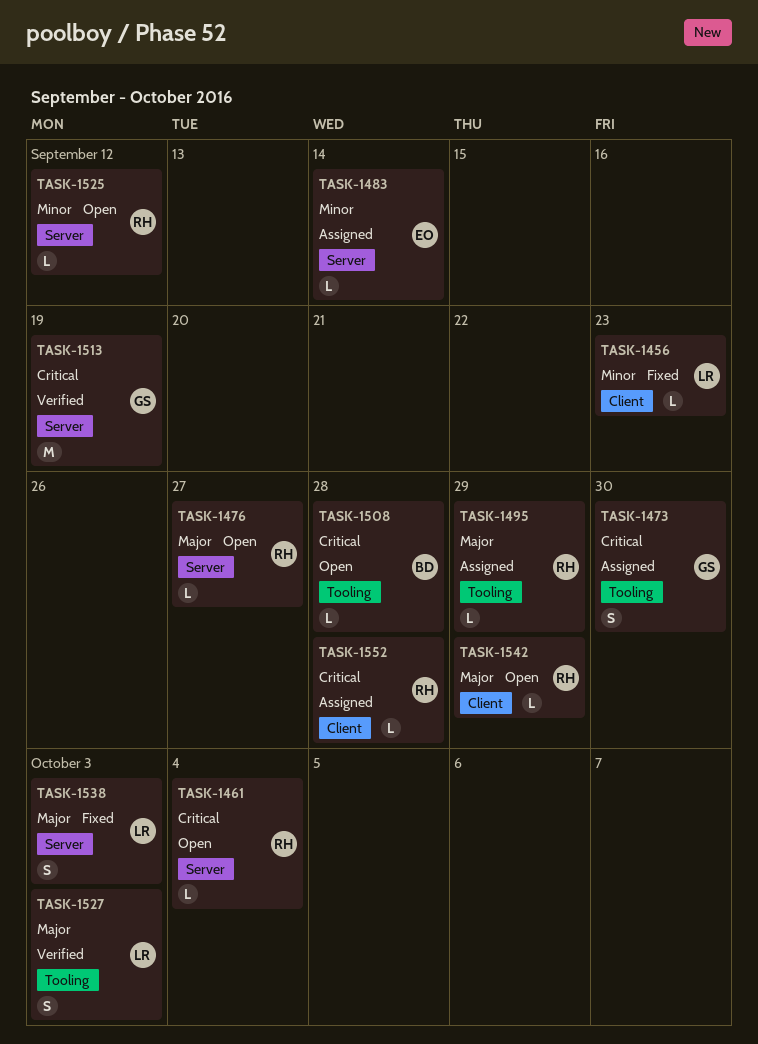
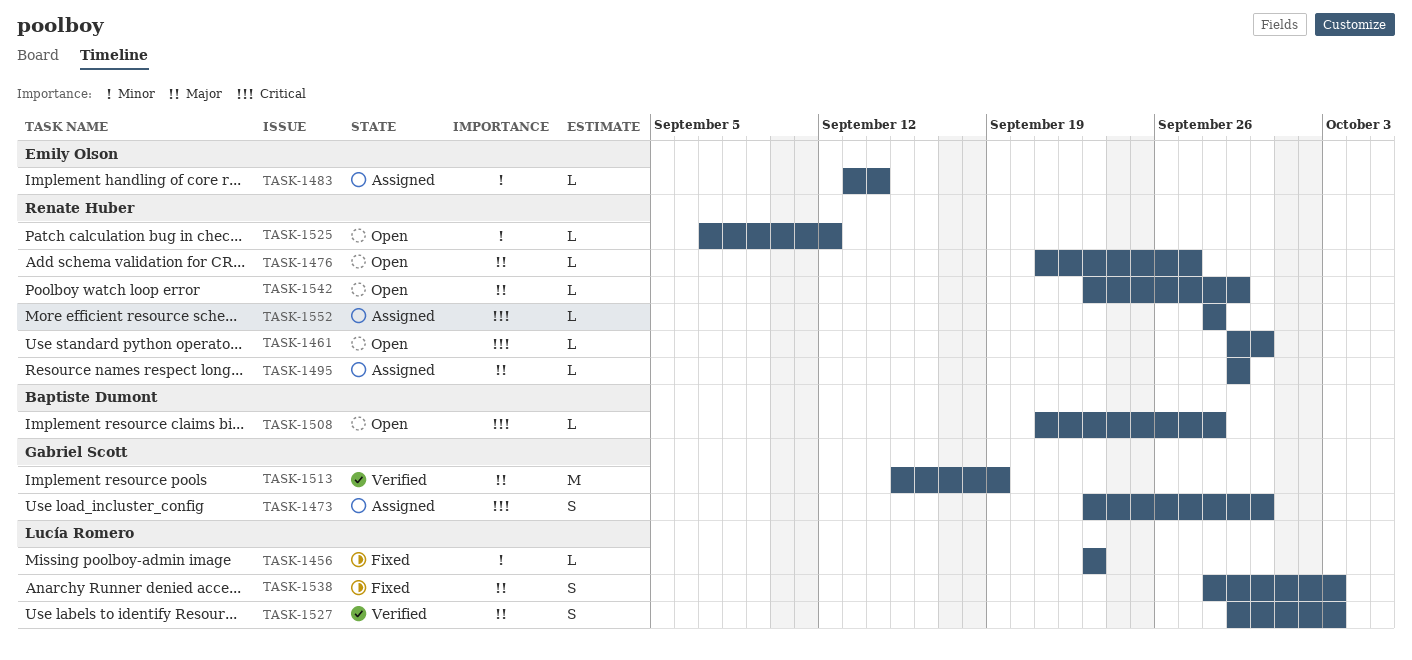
TASK-1461, due: Oct 4 -> Sep 30
TASK-1513, priority: Critical -> Major

